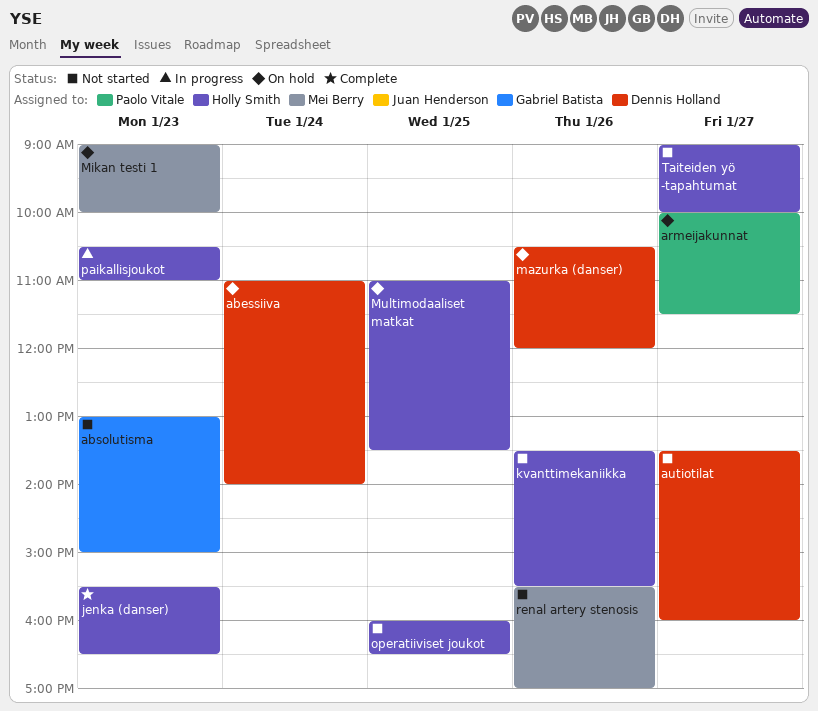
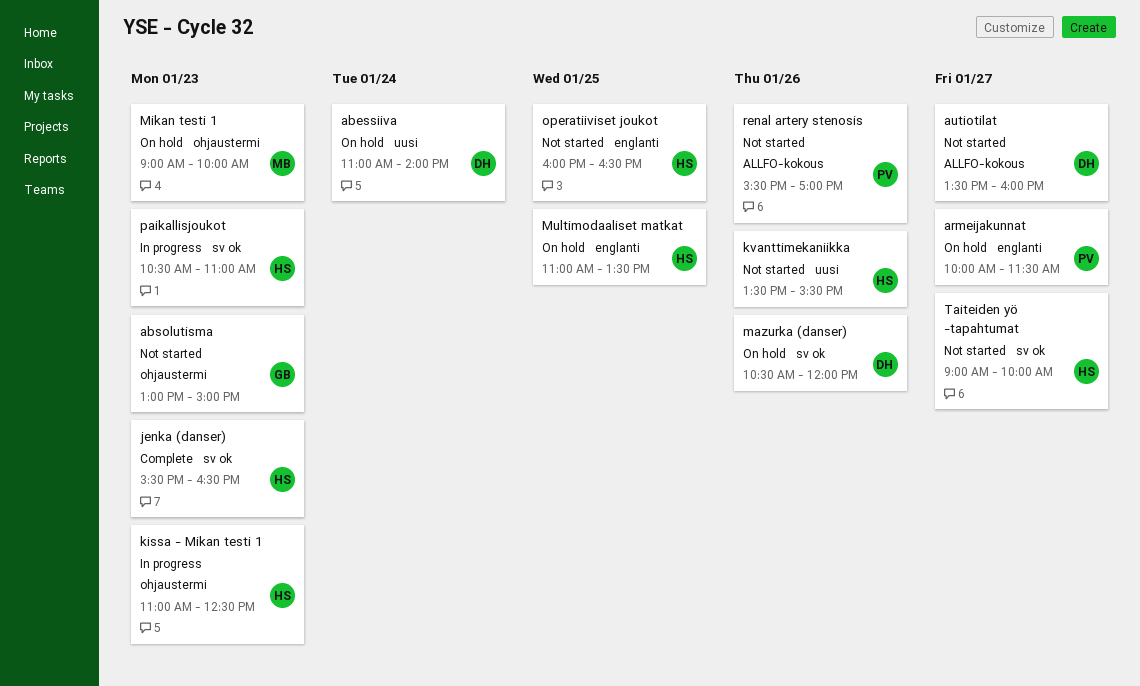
kissa - Mikan testi 1: none -> present
renal artery stenosis, owner: Mei Berry -> Paolo Vitale

